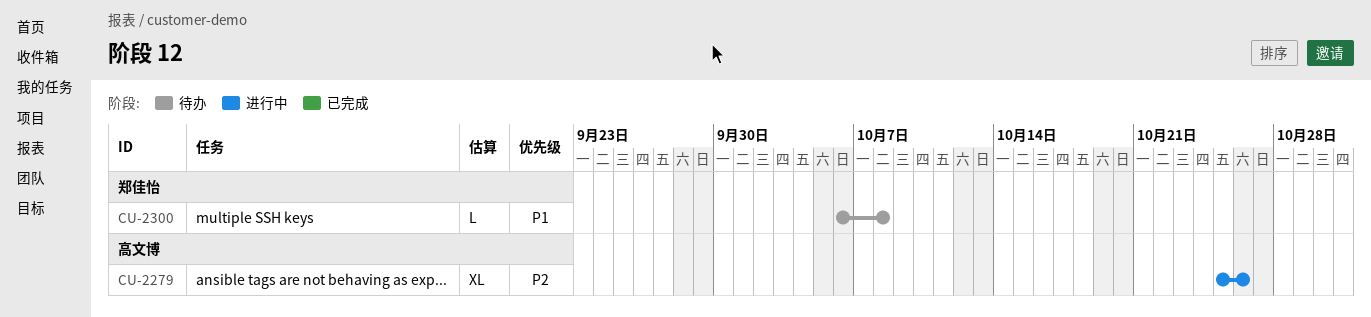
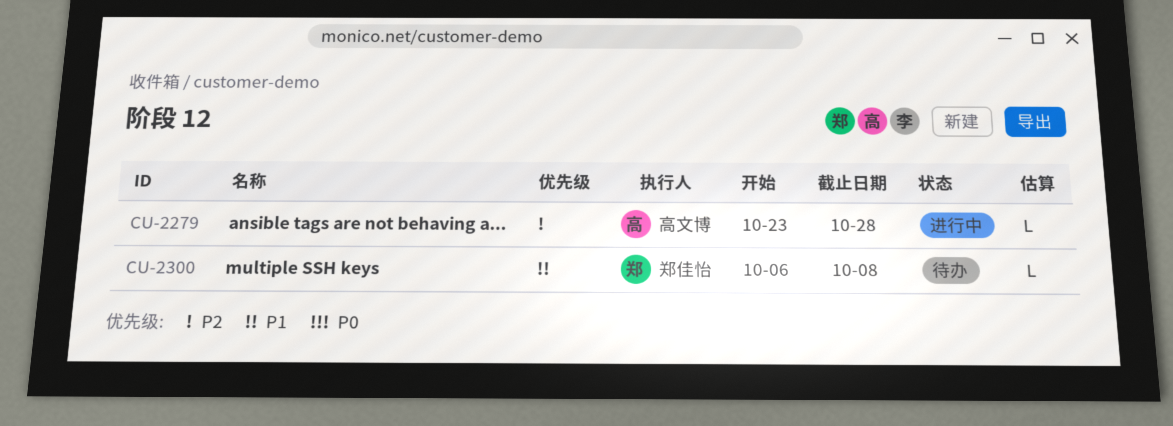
CU-2279, estimate: XL -> L
CU-2279, start: Oct 25 -> Oct 23
CU-2279, due: Oct 26 -> Oct 28

